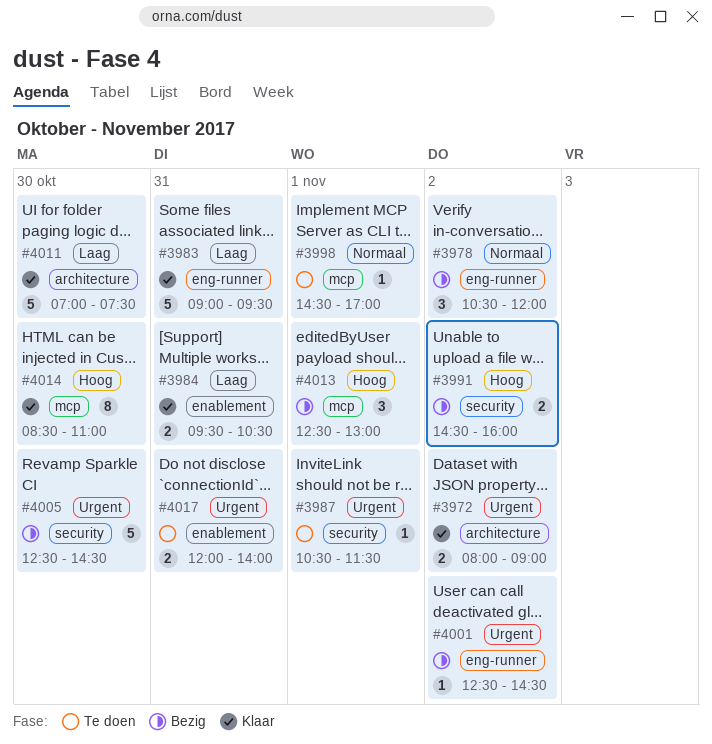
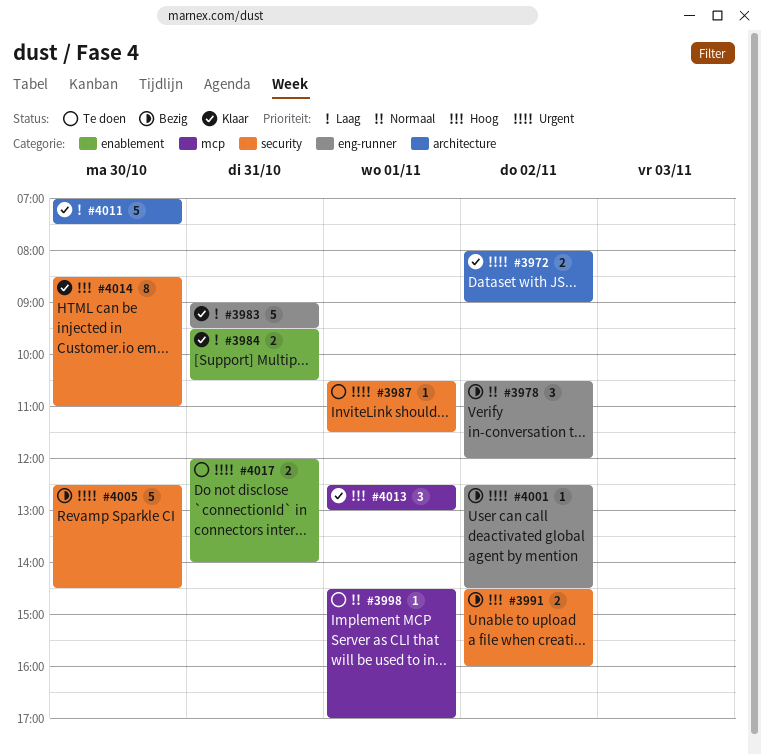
#4013, status: Bezig -> Klaar
#4014, label: mcp -> security

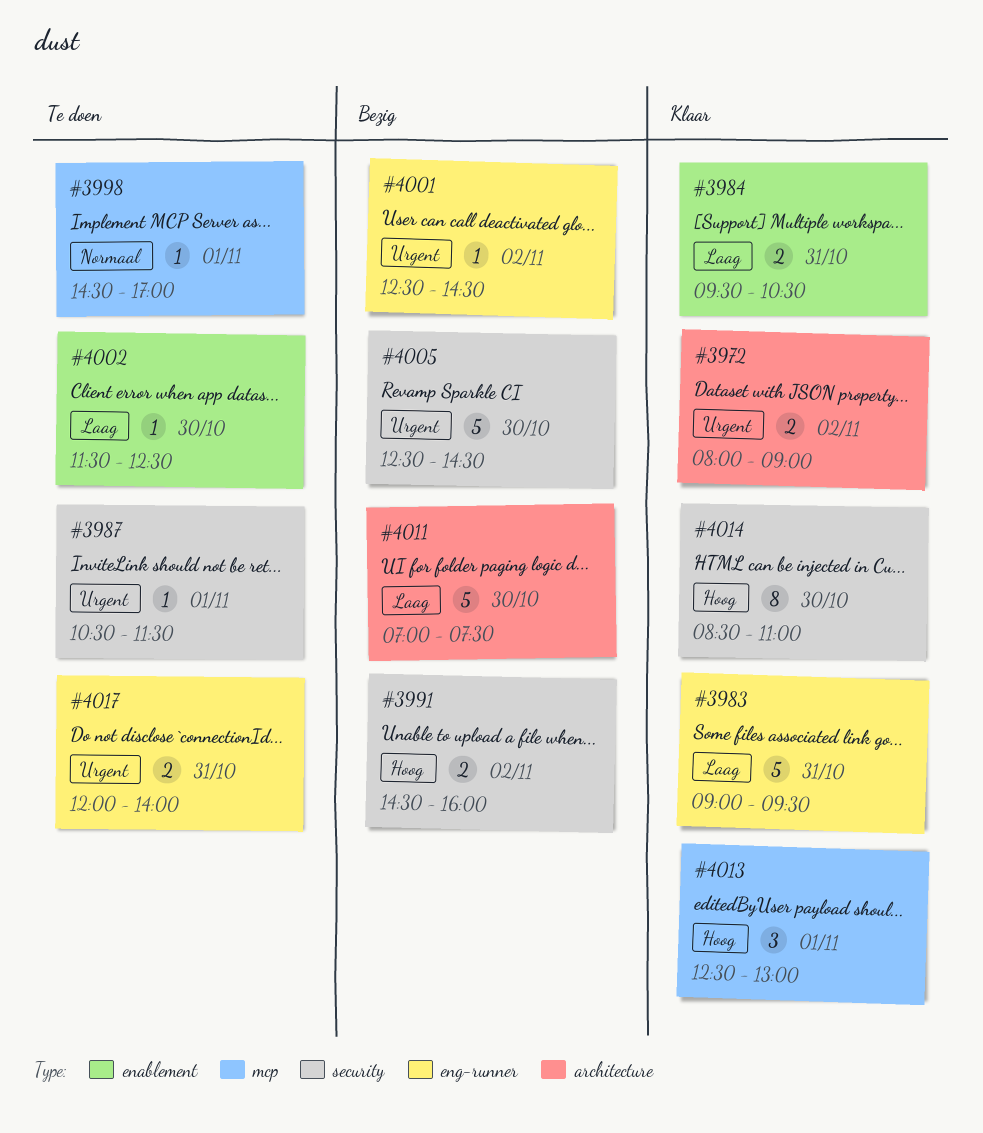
#3978: present -> none
#4002: none -> present
#4011, status: Klaar -> Bezig
#4017, label: enablement -> eng-runner

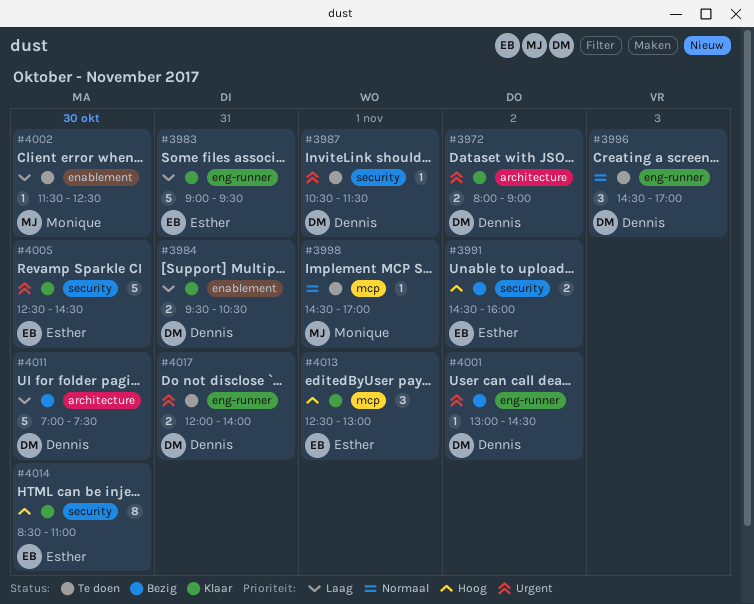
#3996: none -> present
#4001, begins: 12:30 -> 13:00
#4005, status: Bezig -> Klaar

